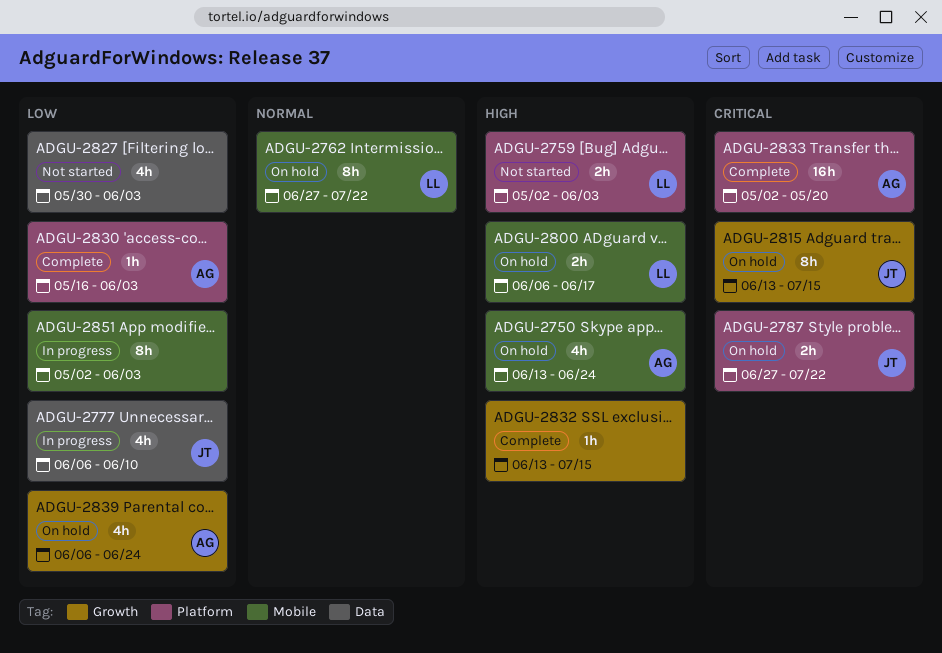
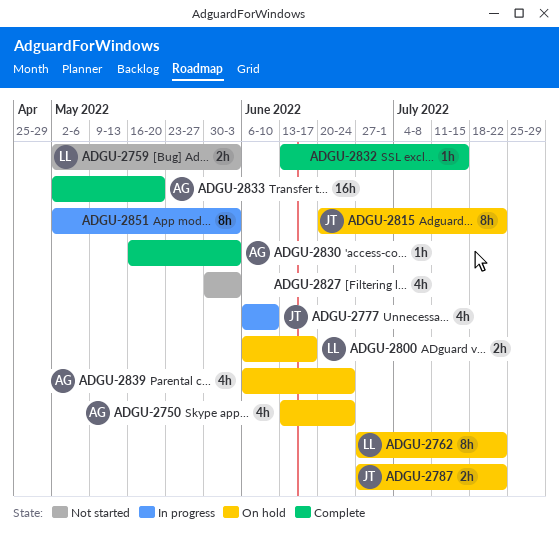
ADGU-2815, start: Jun 13 -> Jun 20
ADGU-2815, due: Jul 15 -> Jul 22

